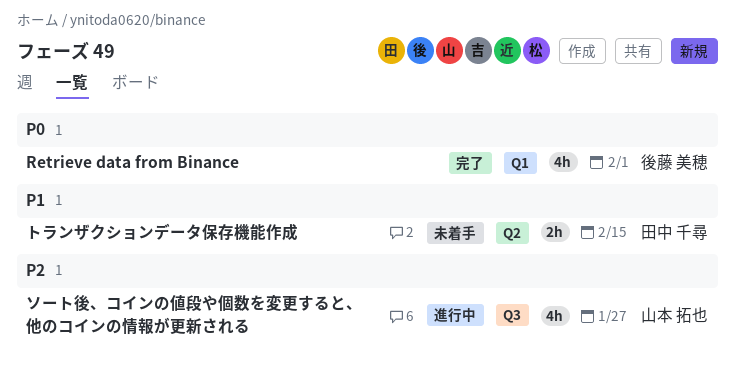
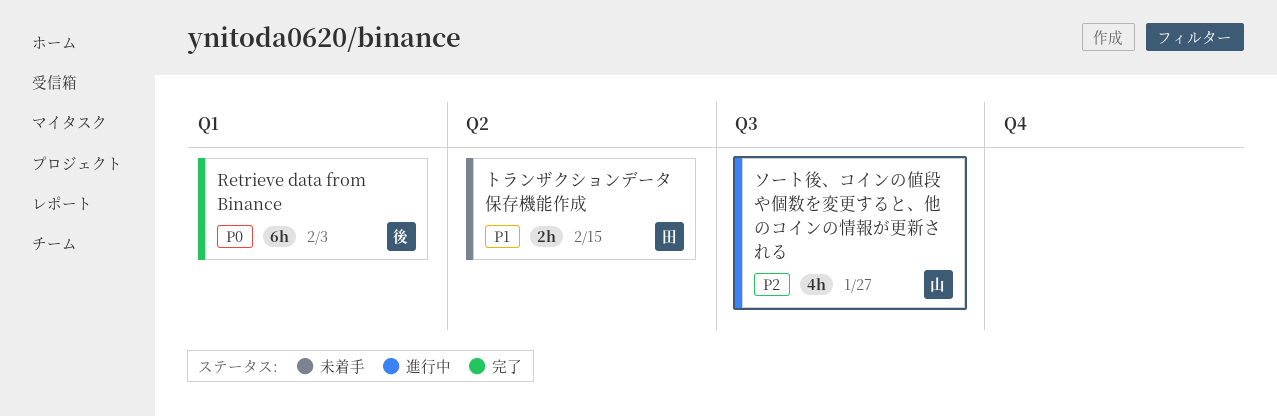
Retrieve data from Binance, estimate: 4h -> 6h
Retrieve data from Binance, due: Feb 1 -> Feb 3

